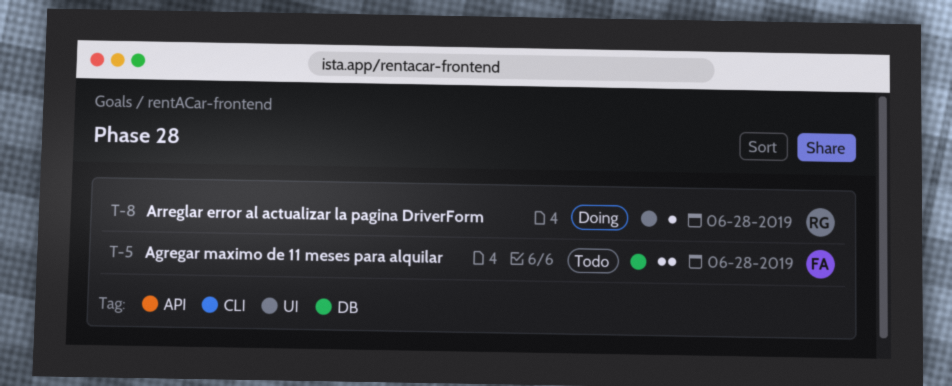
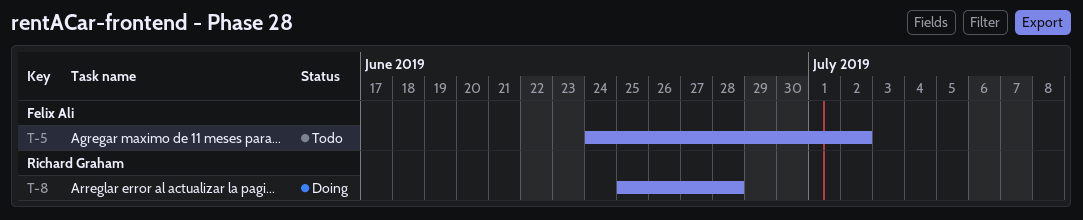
T-5, due: Jun 28 -> Jul 2

